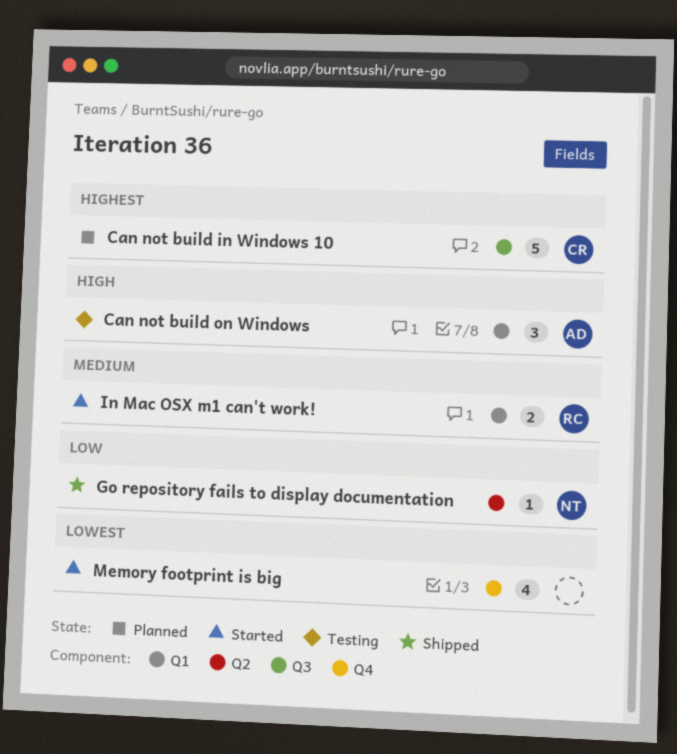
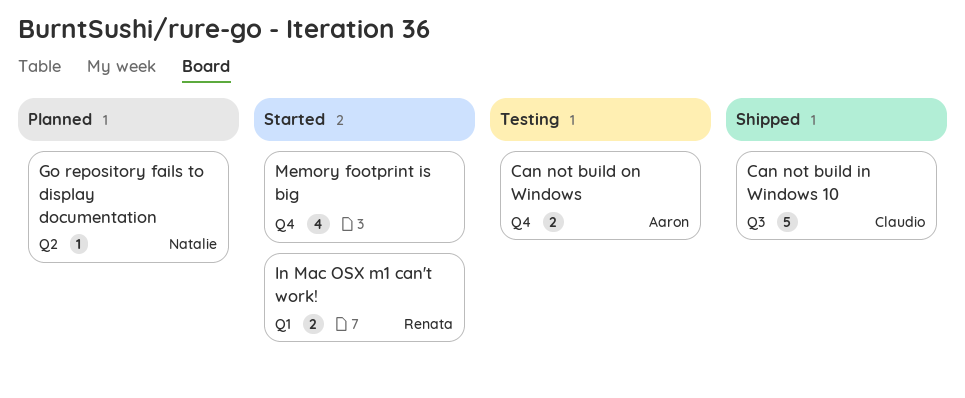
Can not build in Windows 10, status: Planned -> Shipped
Can not build on Windows, label: Q1 -> Q4
Can not build on Windows, estimate: 3 -> 2
Go repository fails to display documentation, status: Shipped -> Planned

